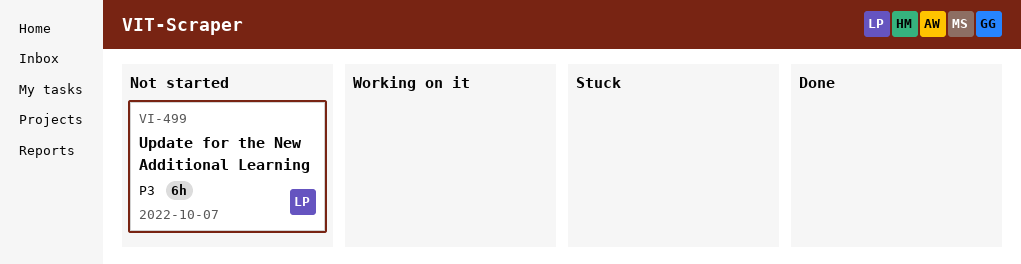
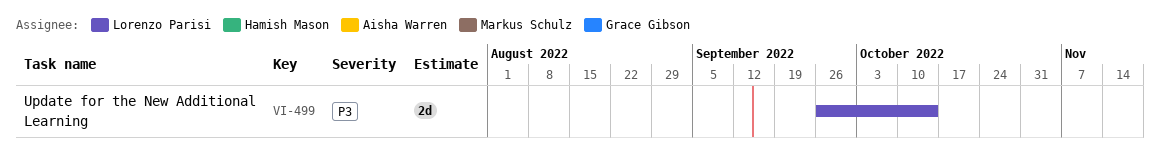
VI-499, estimate: 6h -> 2d
VI-499, due: Oct 7 -> Oct 14

